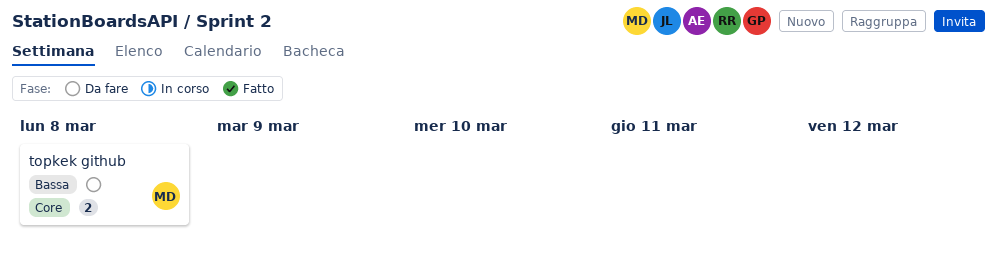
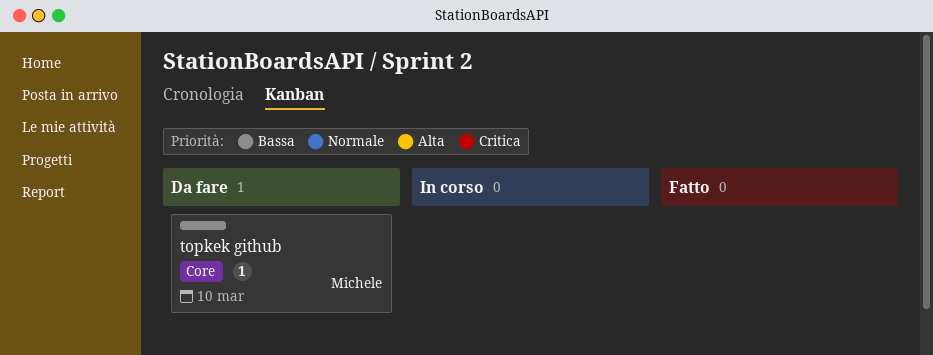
topkek github, estimate: 2 -> 1
topkek github, due: Mar 8 -> Mar 10

